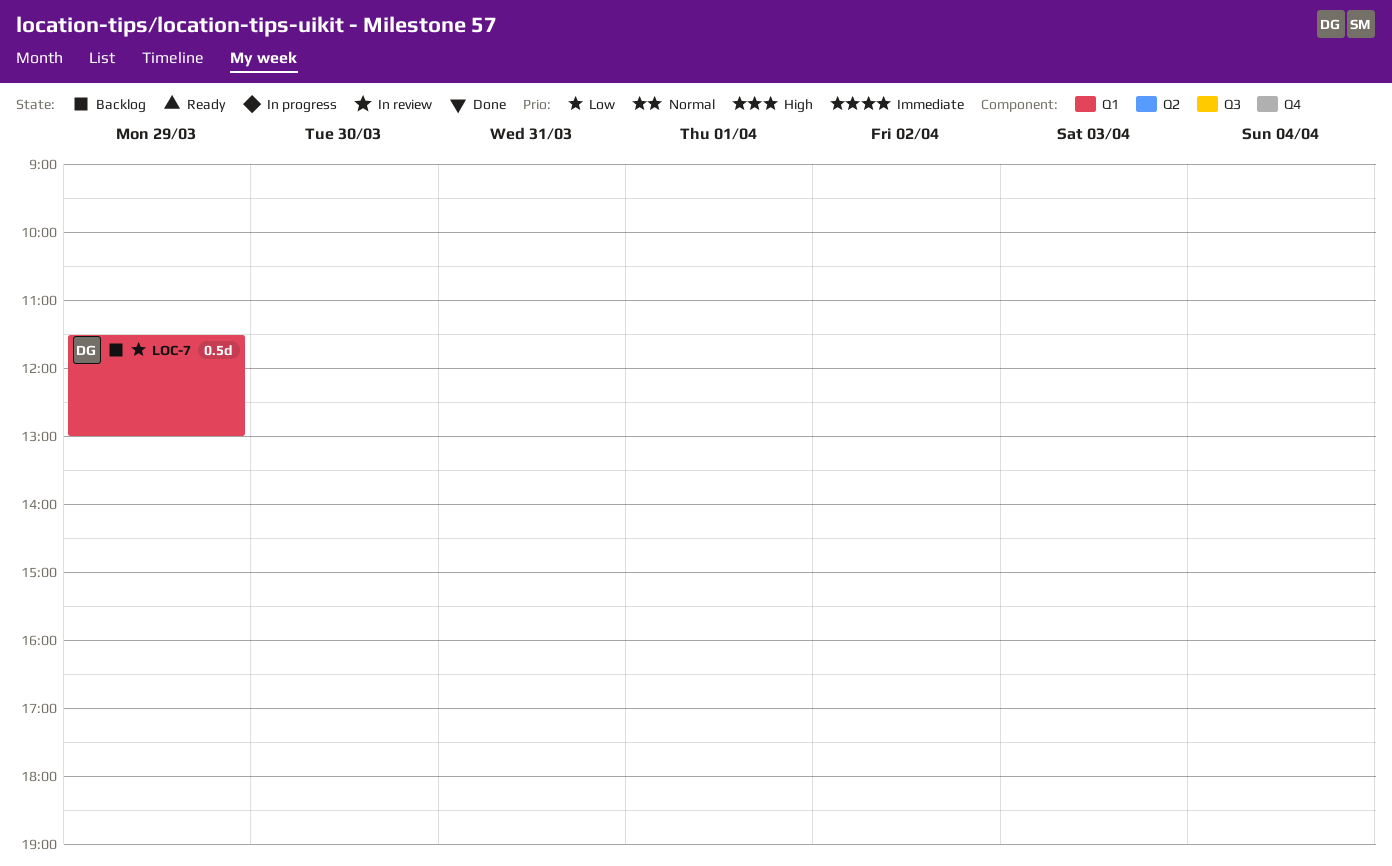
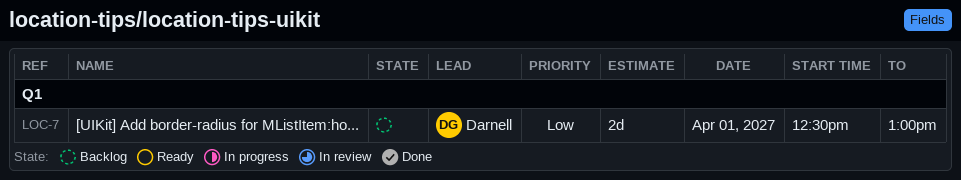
LOC-7, estimate: 0.5d -> 2d
LOC-7, day: Mar 29 -> Apr 1
LOC-7, begins: 11:30 -> 12:30

